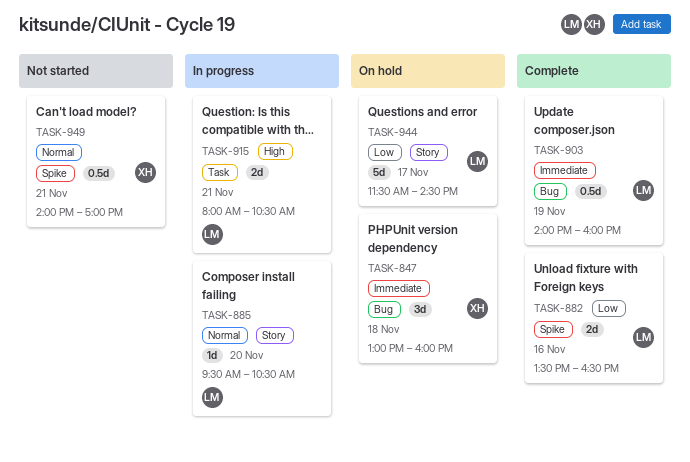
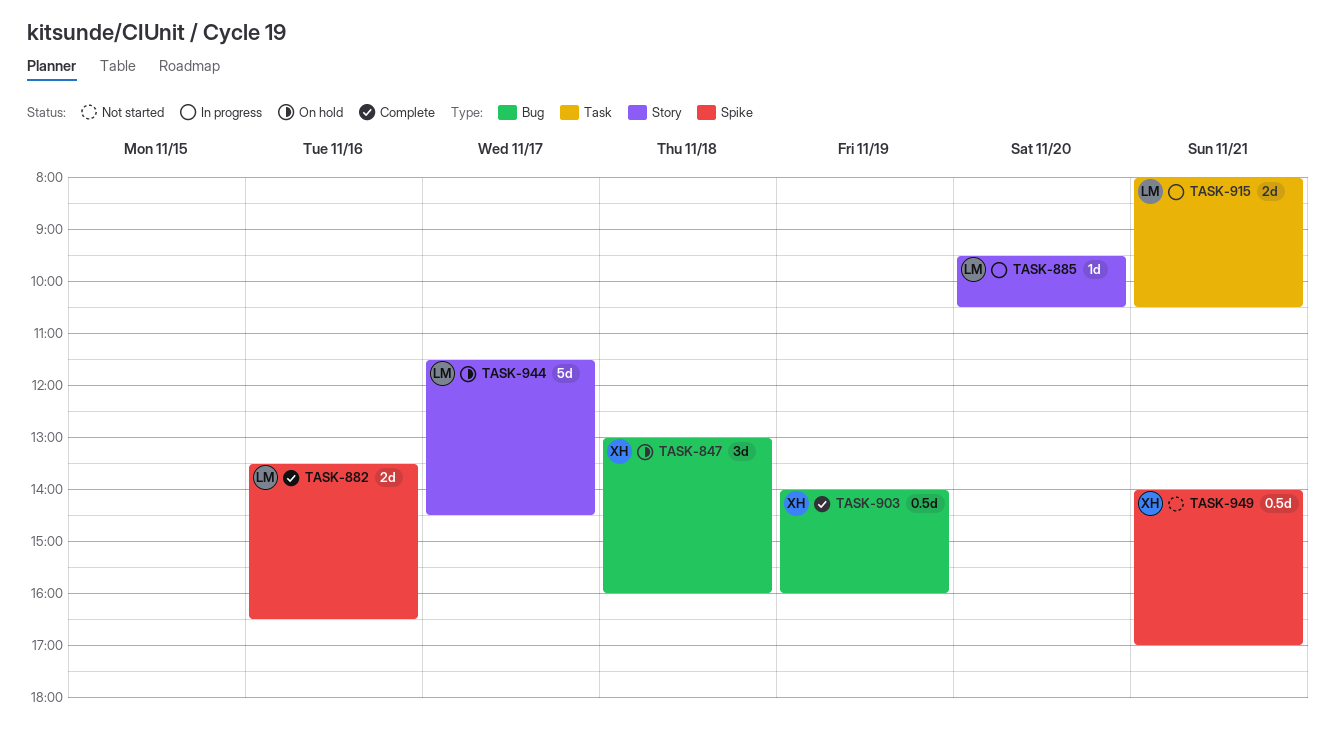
TASK-903, owner: LM -> XH

